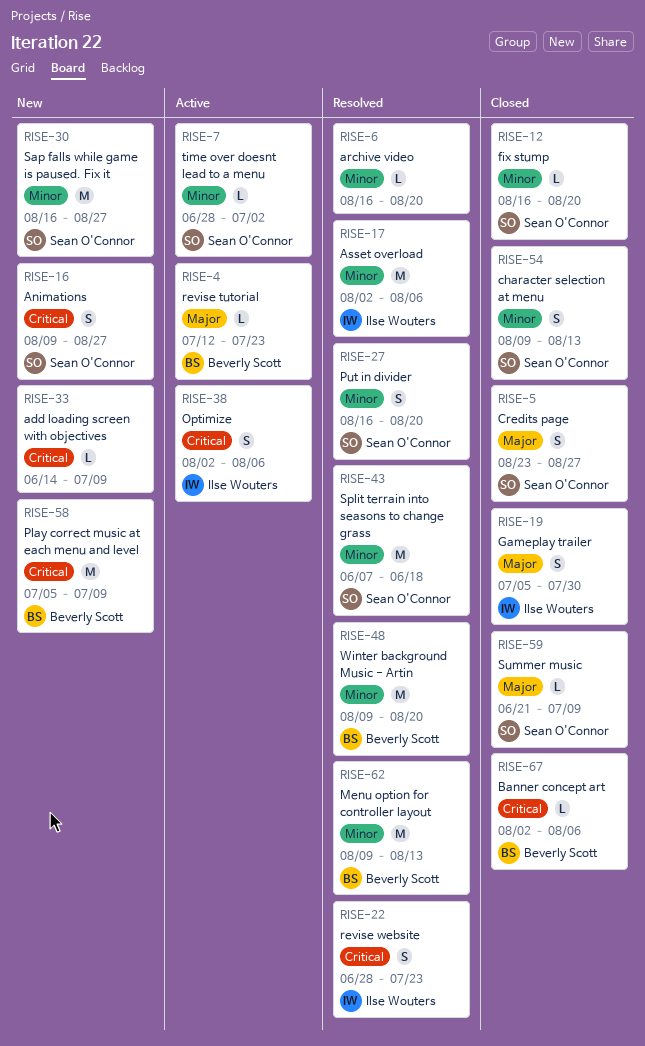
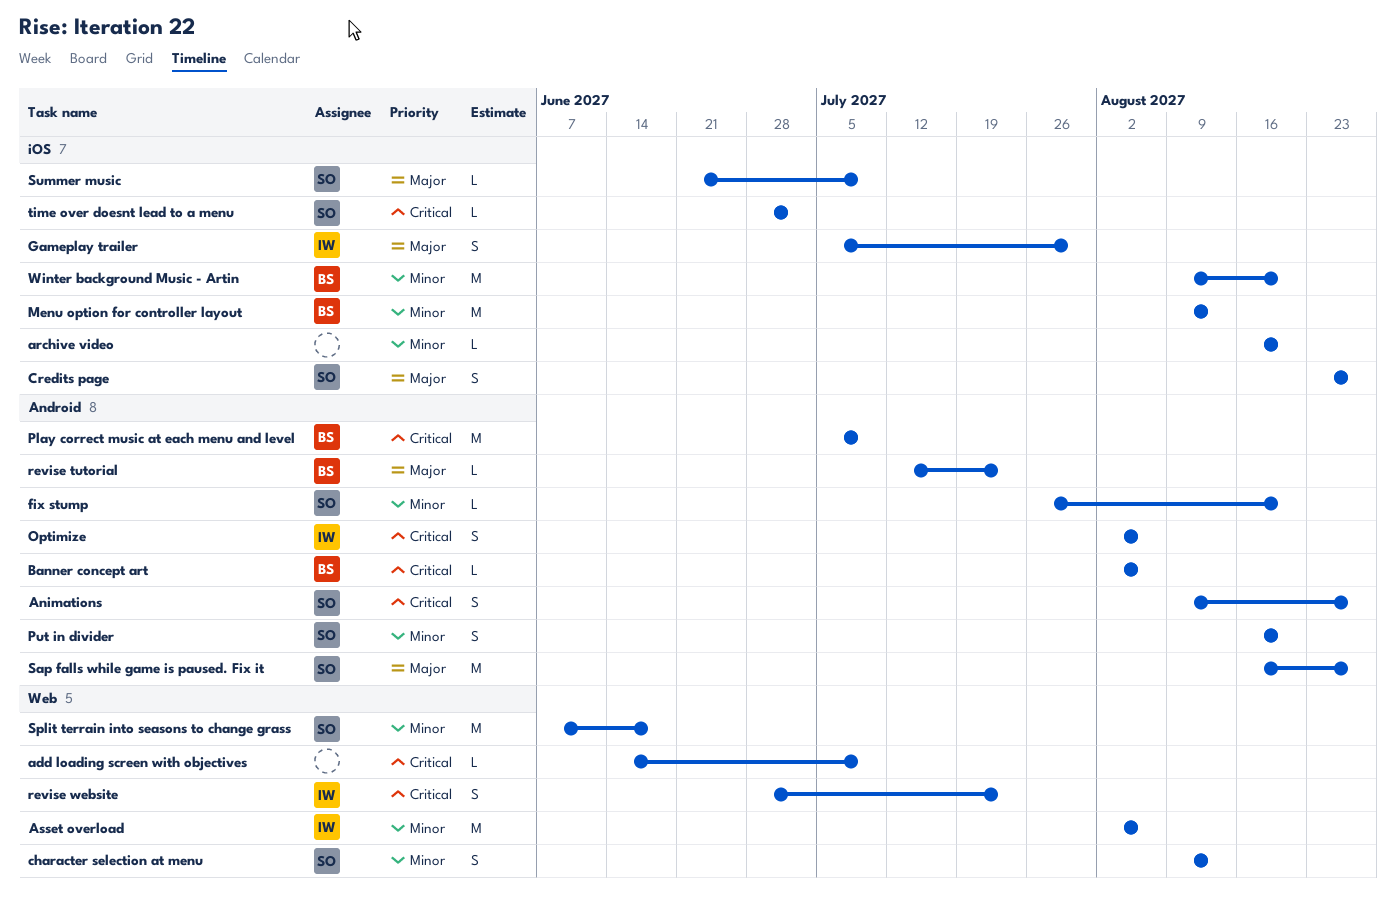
fix stump, start: Aug 16 -> Jul 26
Sap falls while game is paused. Fix it, priority: Minor -> Major
time over doesnt lead to a menu, priority: Minor -> Critical

